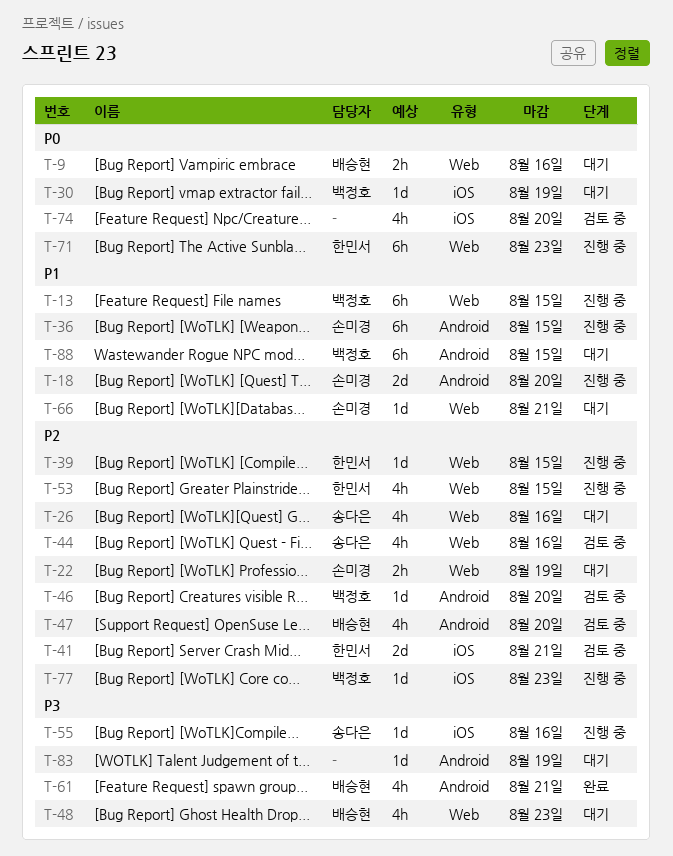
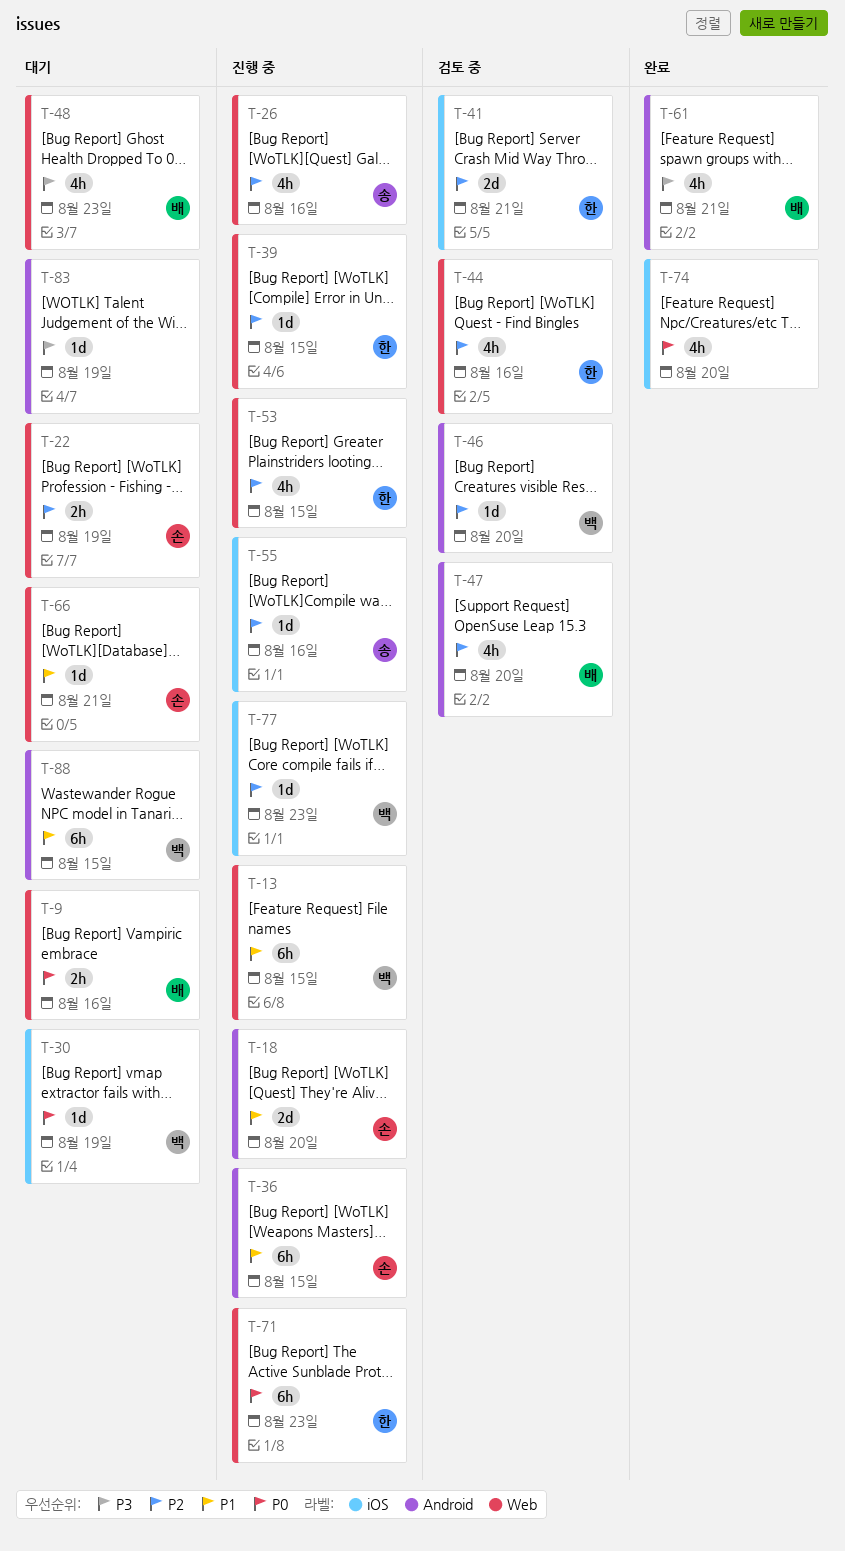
T-26, status: 대기 -> 진행 중
T-44, owner: 송다은 -> 한민서
T-55, priority: P3 -> P2
T-74, status: 검토 중 -> 완료

